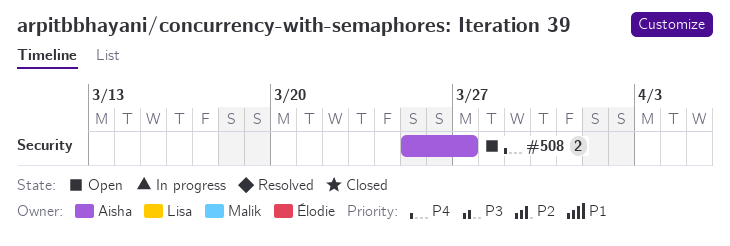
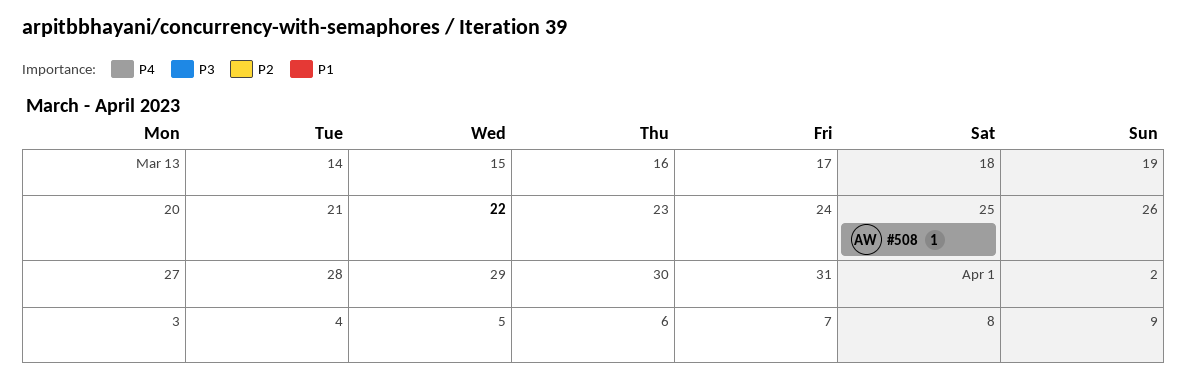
#508, estimate: 2 -> 1
#508, due: Mar 27 -> Mar 25

